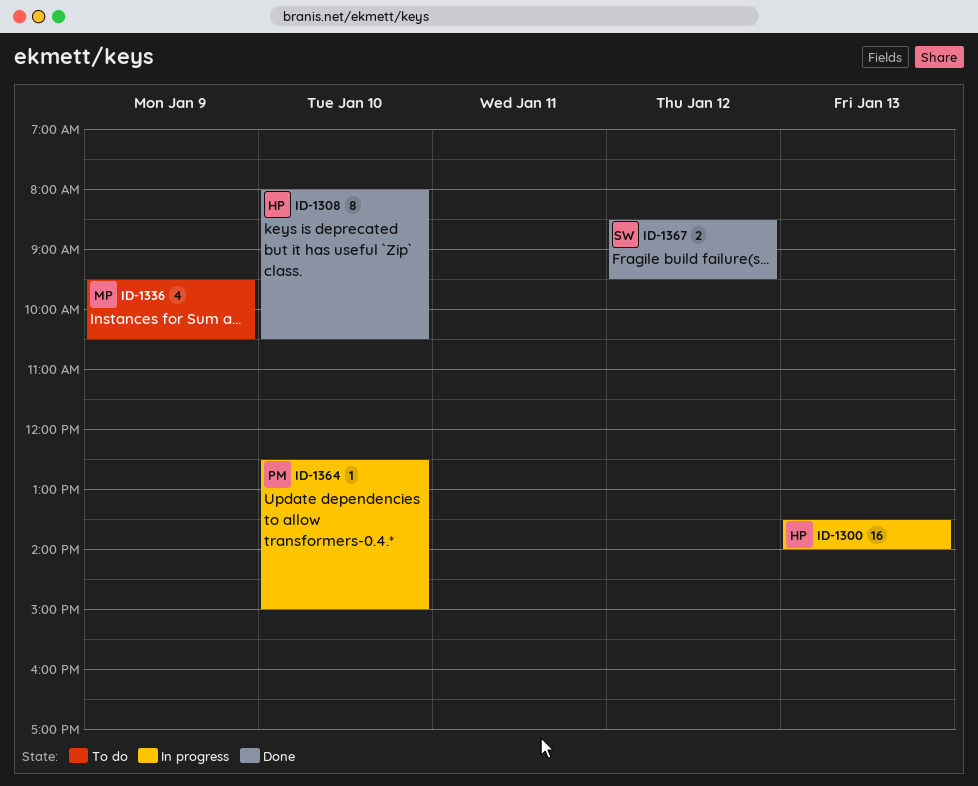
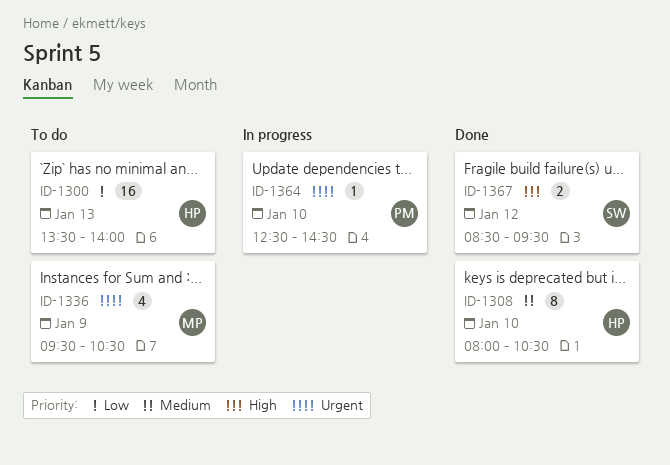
ID-1300, status: In progress -> To do
ID-1364, ends: 15:00 -> 14:30

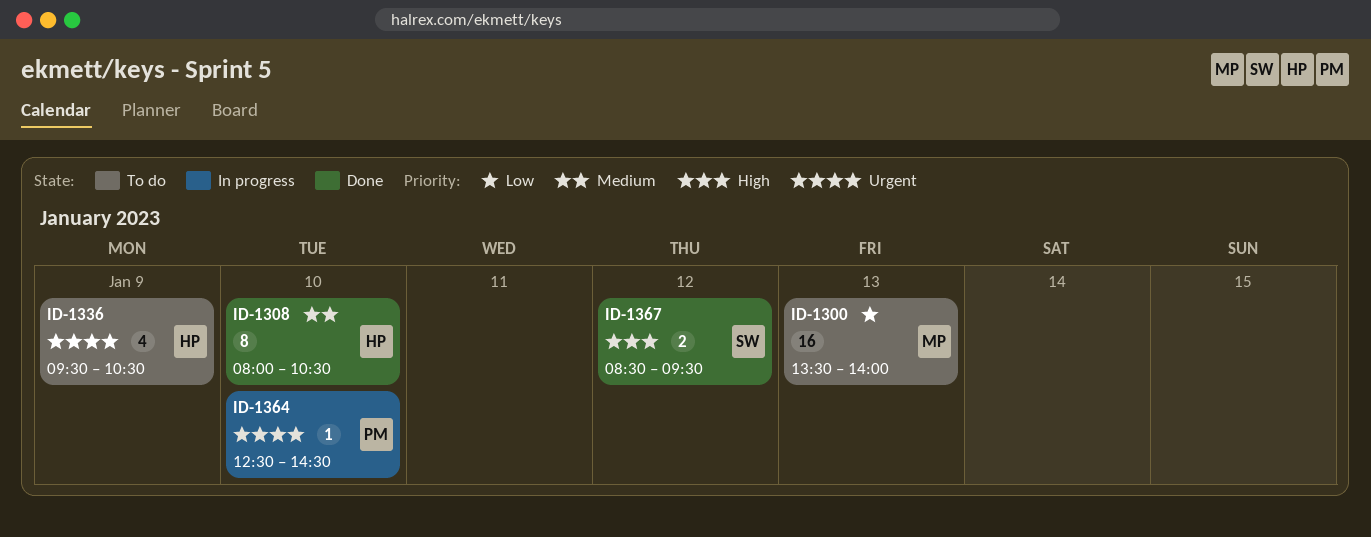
ID-1300, owner: HP -> MP
ID-1336, owner: MP -> HP

